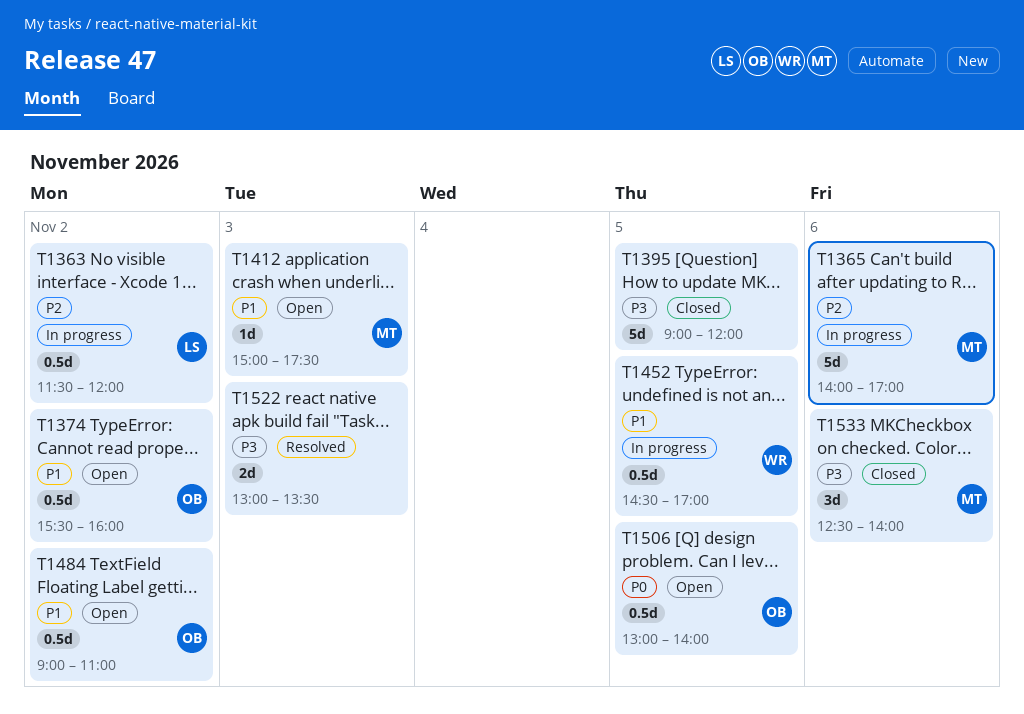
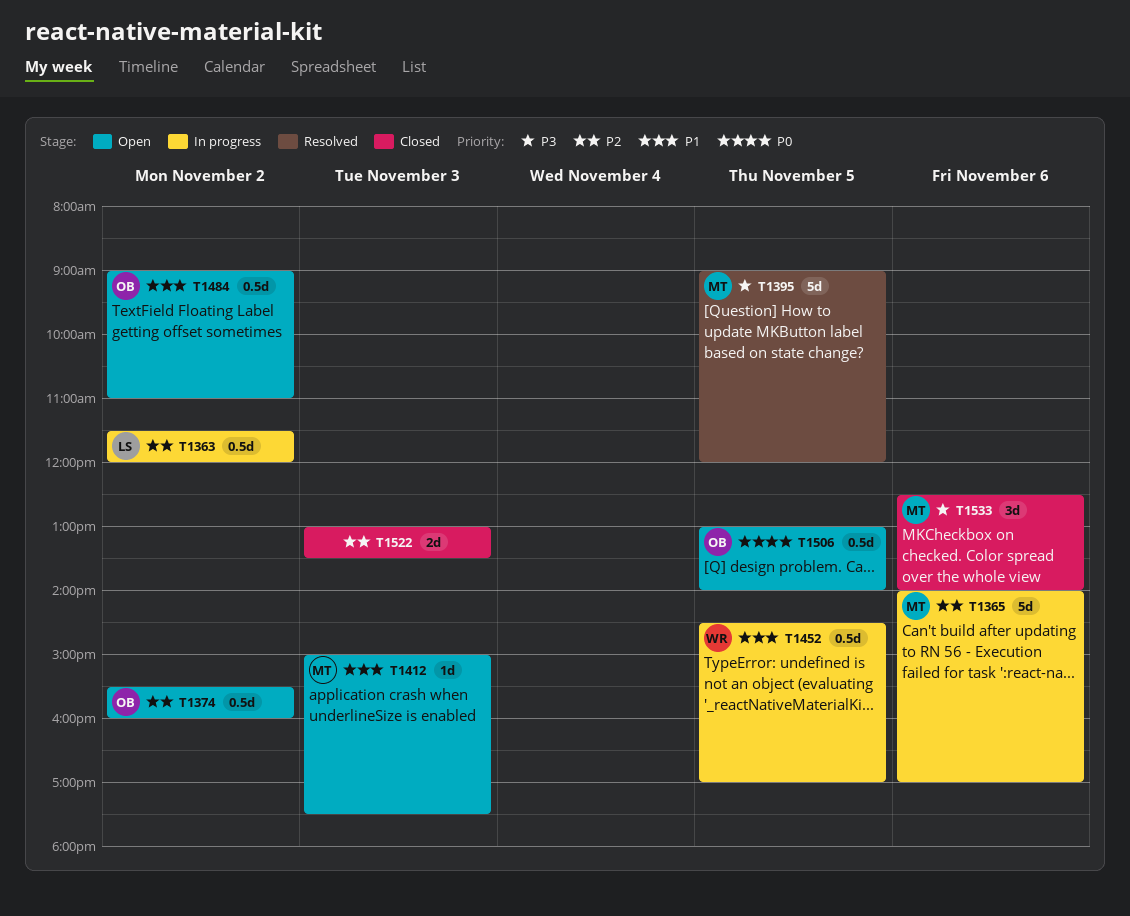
T1374, priority: P1 -> P2
T1395, status: Closed -> Resolved
T1395, owner: none -> MT
T1522, status: Resolved -> Closed
T1522, priority: P3 -> P2

